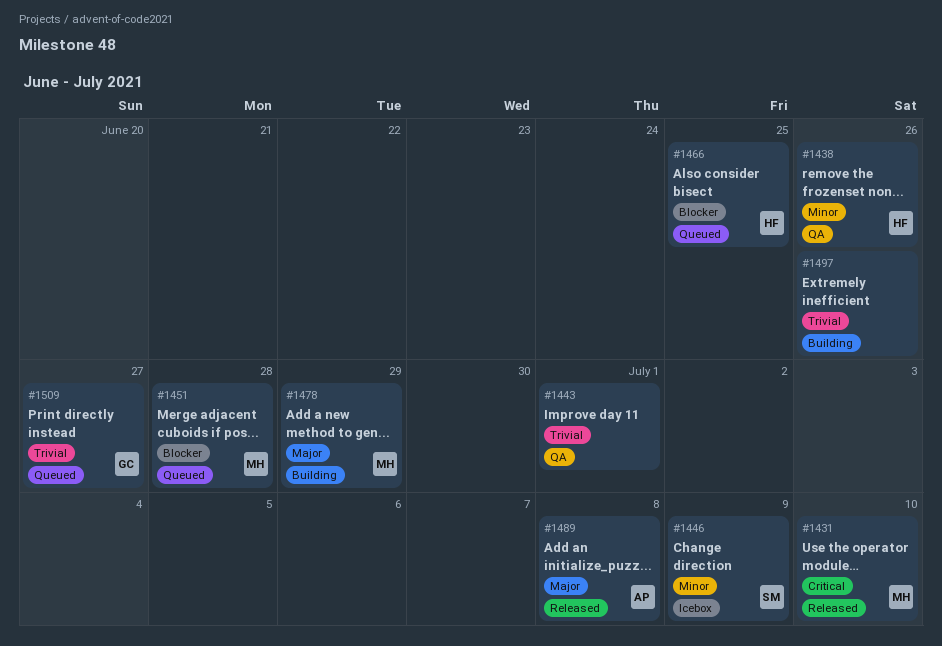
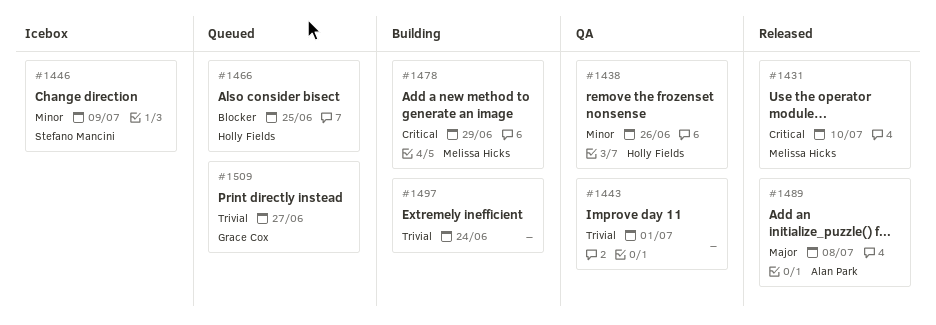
#1451: present -> none
#1478, priority: Major -> Critical
#1497, due: Jun 26 -> Jun 24

